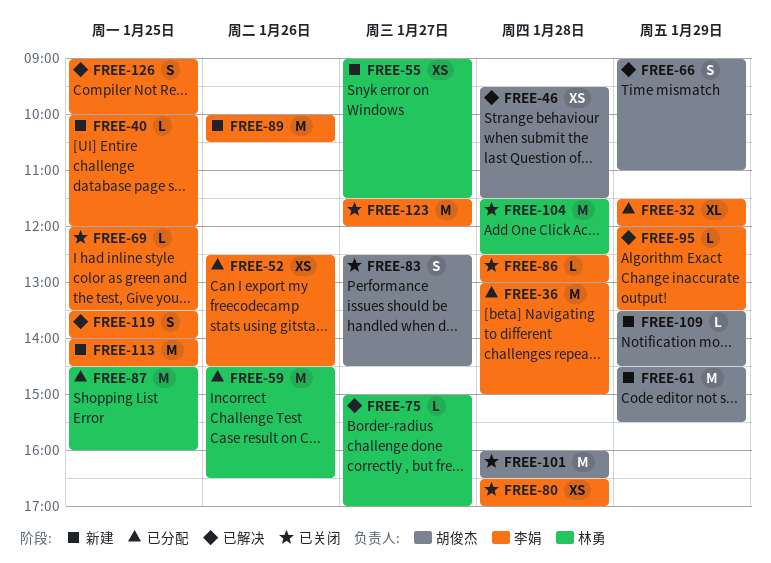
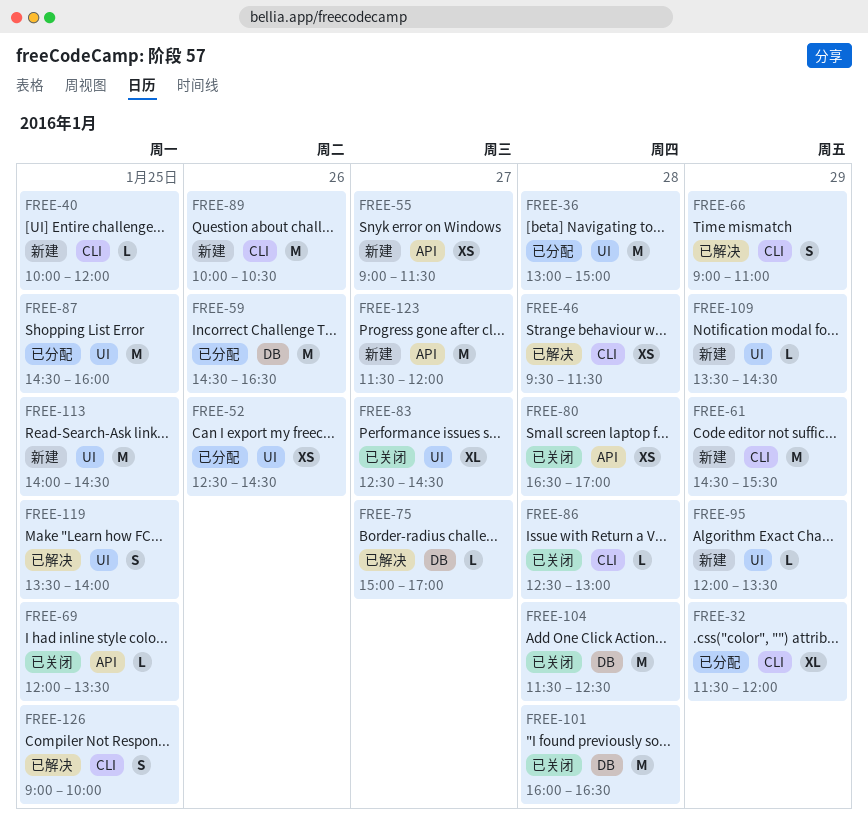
FREE-83, estimate: S -> XL
FREE-95, status: 已解决 -> 新建
FREE-123, status: 已关闭 -> 新建

